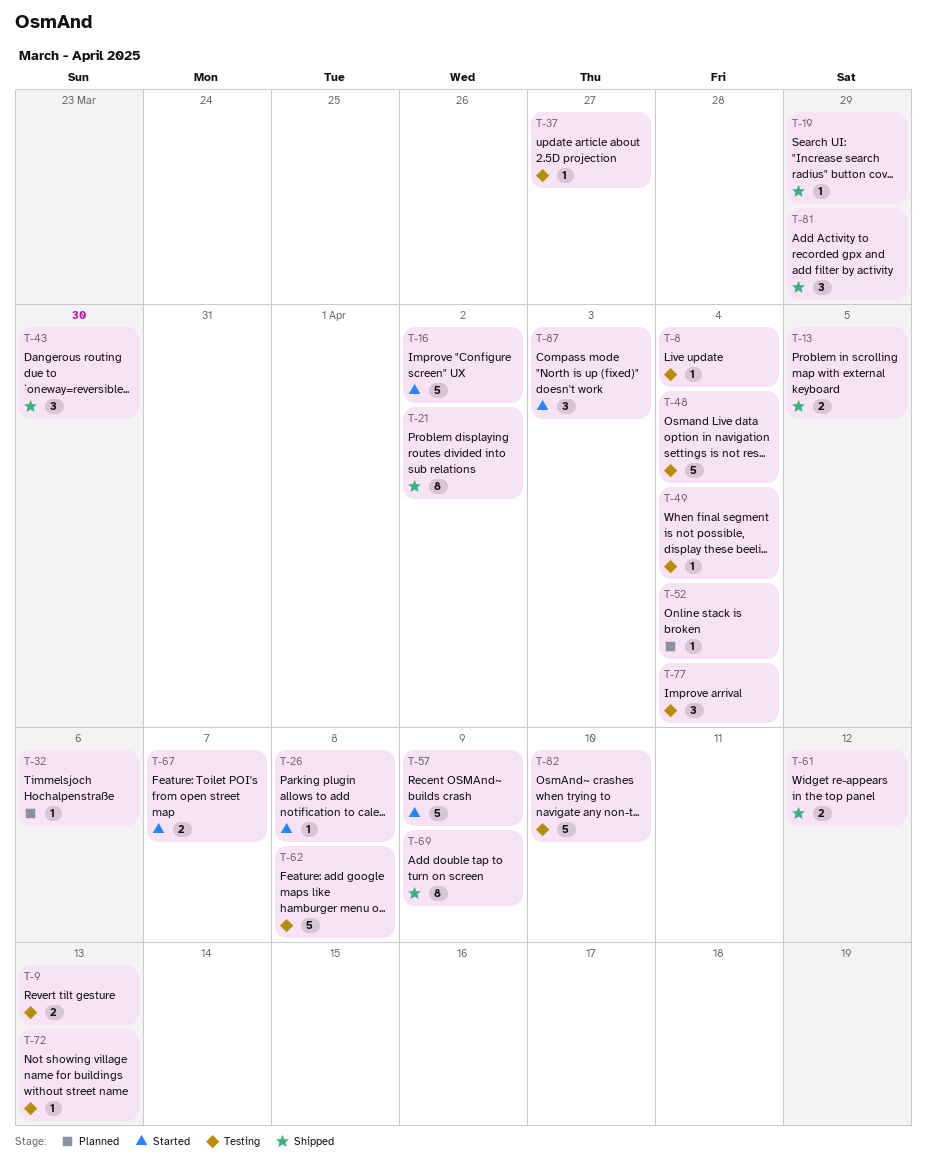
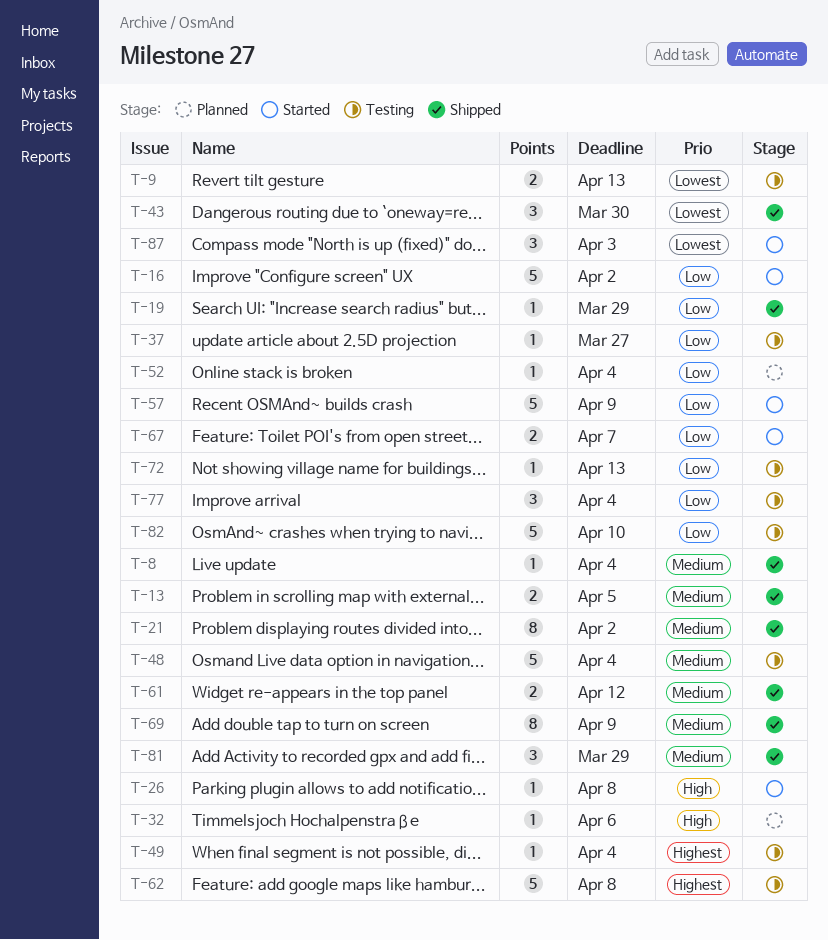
T-8, status: Testing -> Shipped

